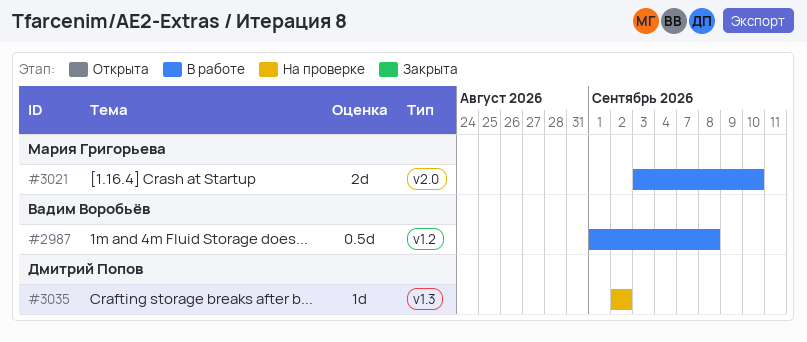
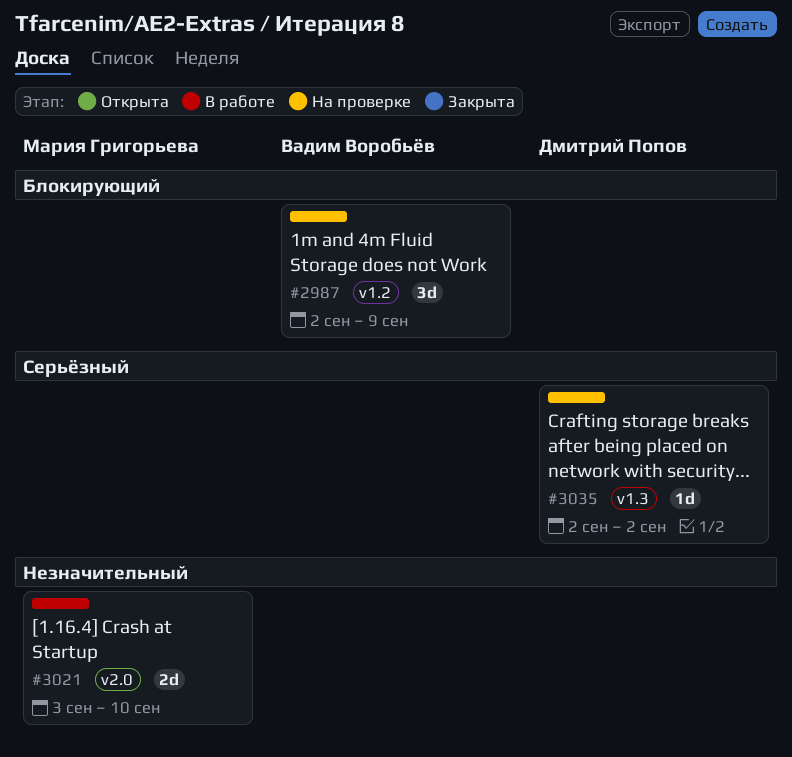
#2987, status: В работе -> На проверке
#2987, estimate: 0.5d -> 3d
#2987, start: Sep 1 -> Sep 2
#2987, due: Sep 8 -> Sep 9

